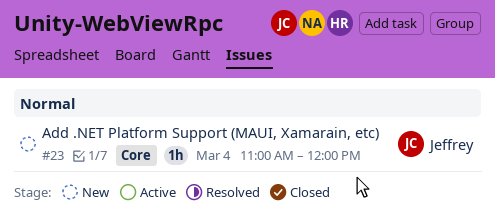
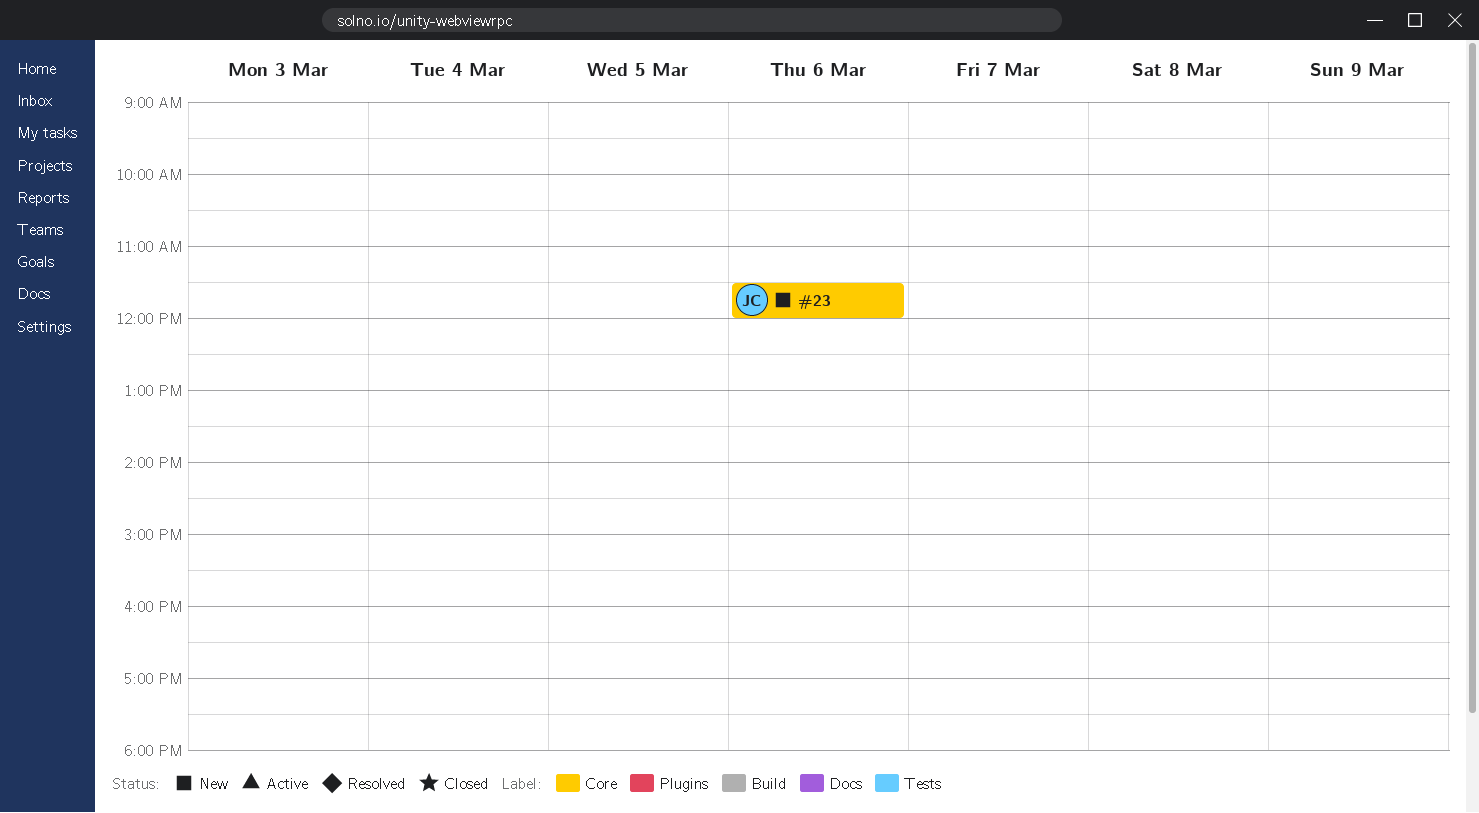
#23, day: Mar 4 -> Mar 6
#23, begins: 11:00 -> 11:30

